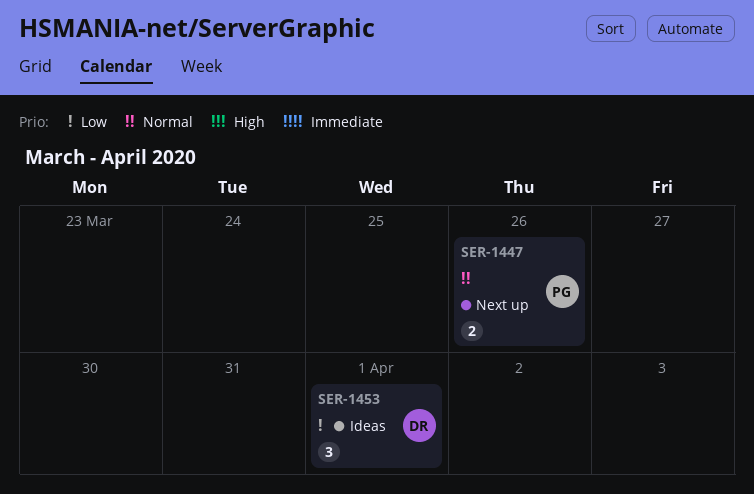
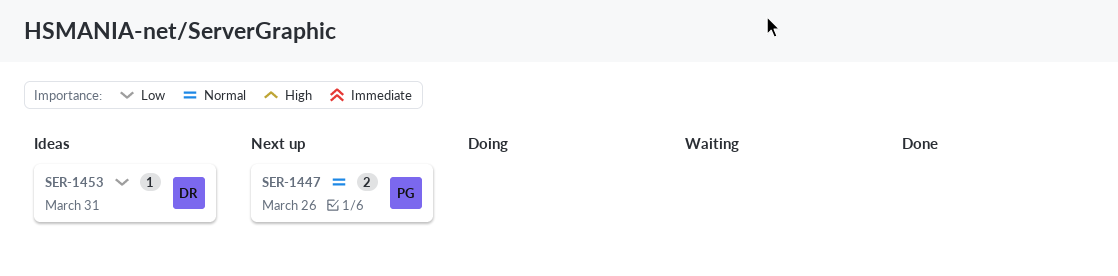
SER-1453, estimate: 3 -> 1
SER-1453, due: Apr 1 -> Mar 31

